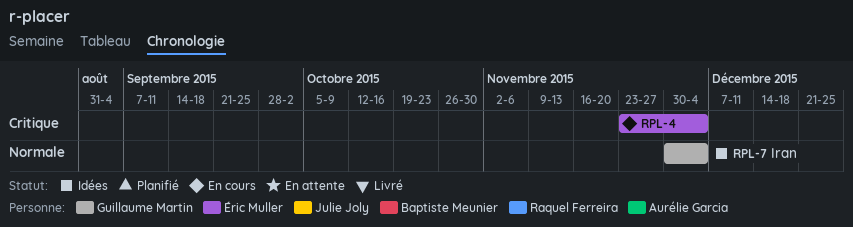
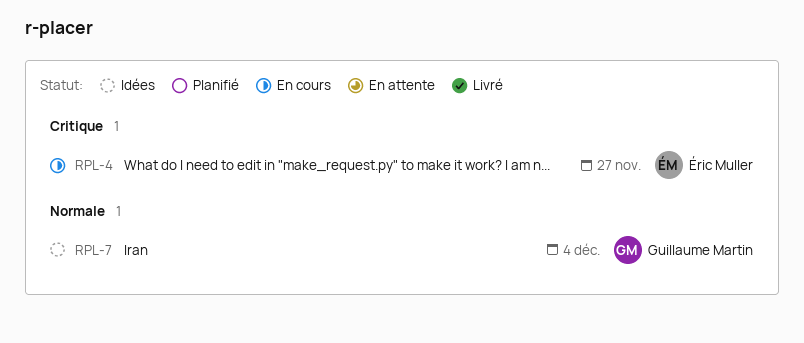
RPL-4, due: Dec 4 -> Nov 27

